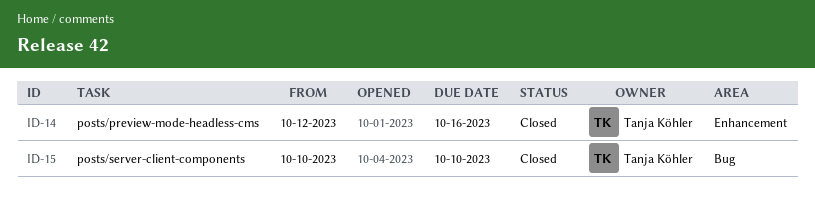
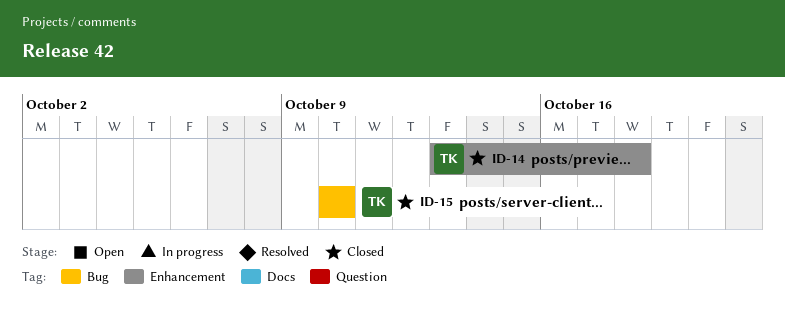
ID-14, start: Oct 12 -> Oct 13
ID-14, due: Oct 16 -> Oct 18

